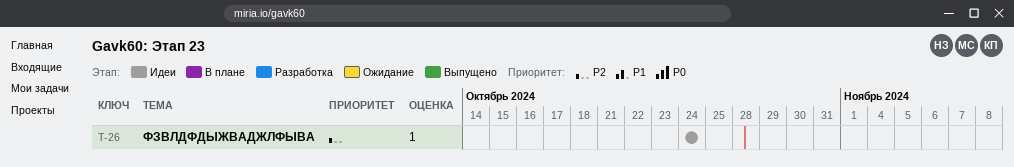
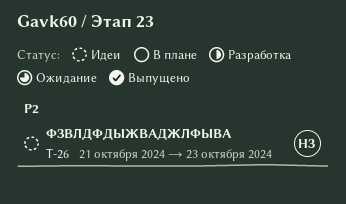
T-26, start: Oct 24 -> Oct 21
T-26, due: Oct 24 -> Oct 23

